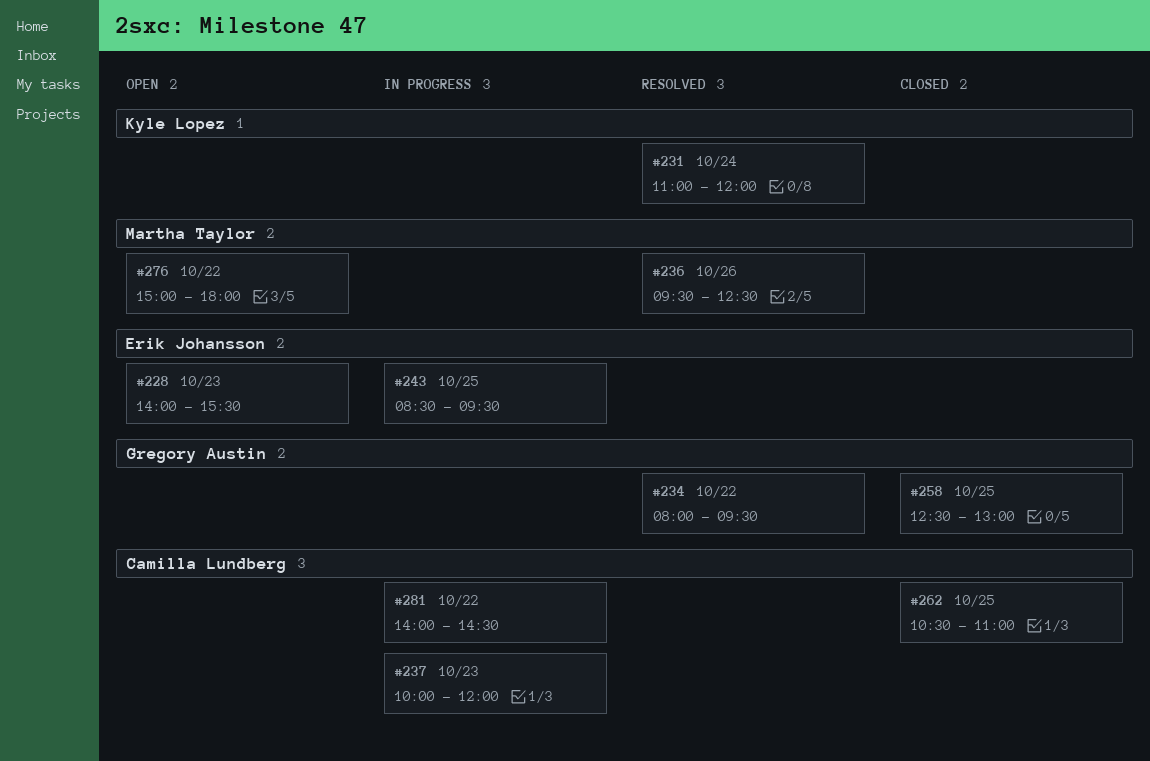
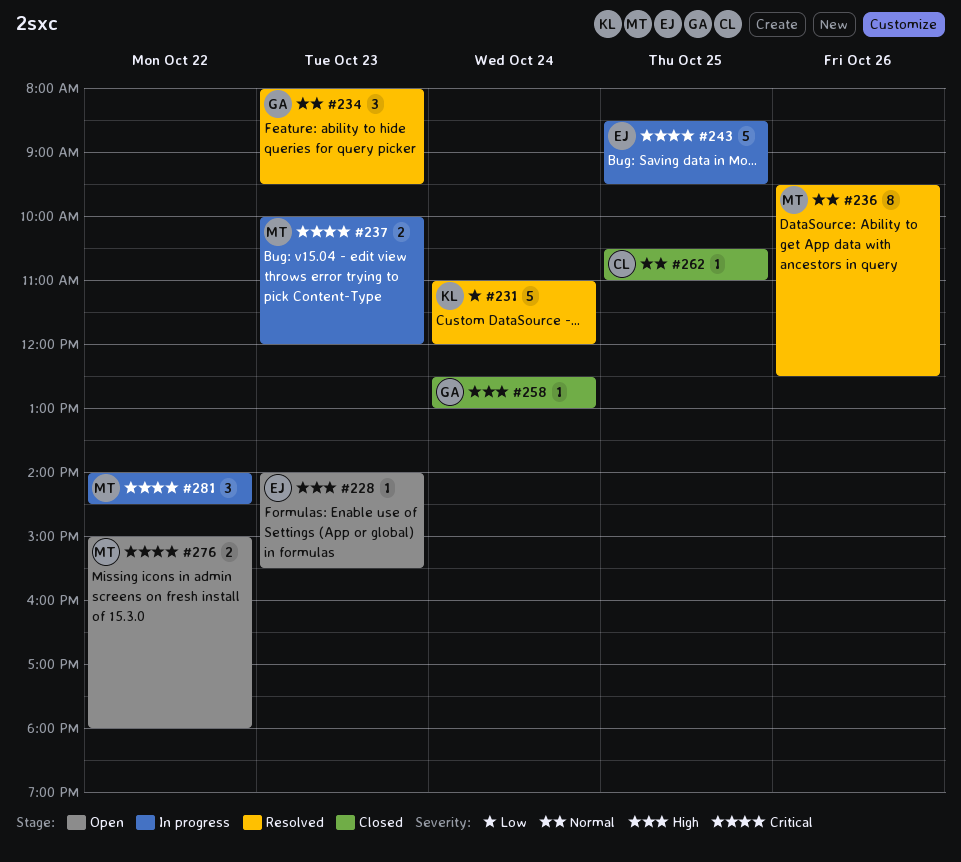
#234, day: Oct 22 -> Oct 23
#237, owner: Camilla Lundberg -> Martha Taylor
#258, day: Oct 25 -> Oct 24
#281, owner: Camilla Lundberg -> Martha Taylor

